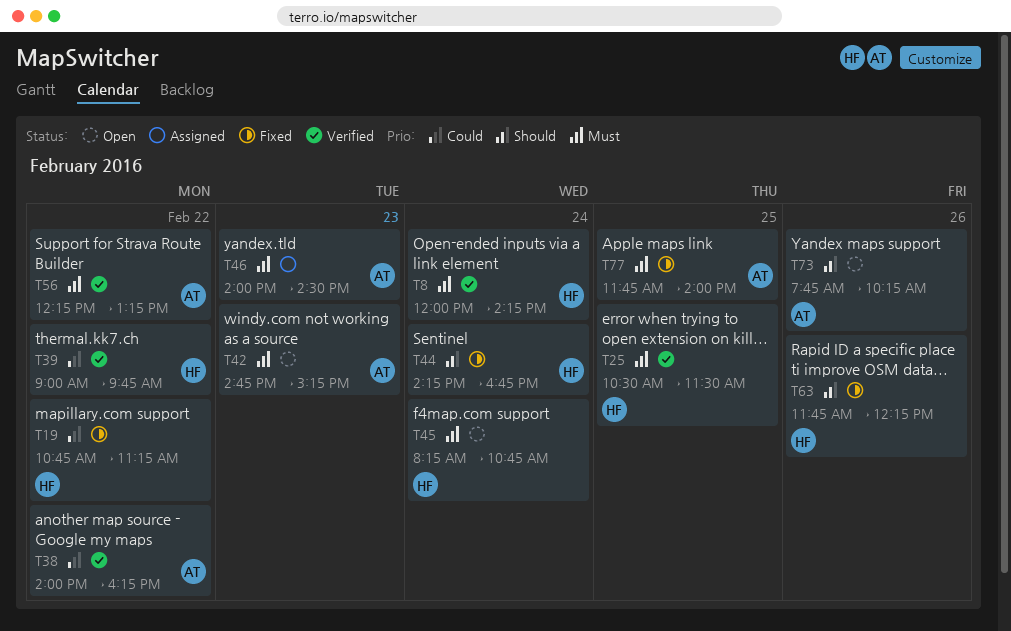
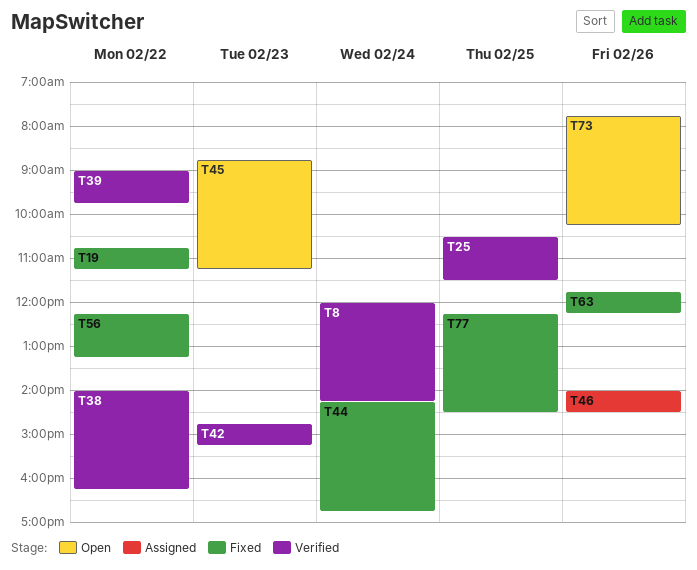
T42, status: Open -> Verified
T45, day: Feb 24 -> Feb 23
T45, begins: 08:15 -> 08:45
T45, ends: 10:45 -> 11:15
T46, day: Feb 23 -> Feb 26
T56, status: Verified -> Fixed
T77, begins: 11:45 -> 12:15
T77, ends: 14:00 -> 14:30

